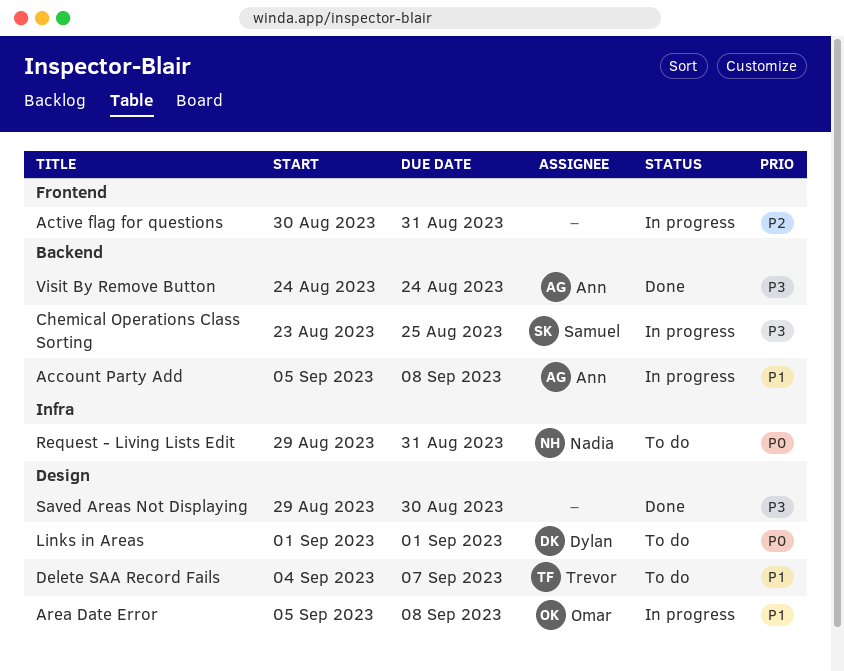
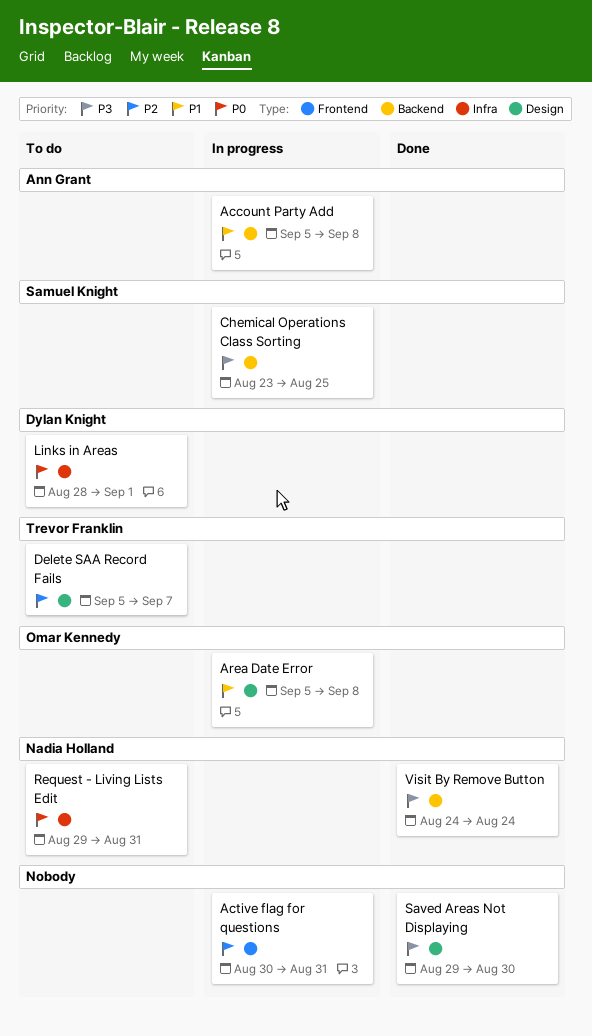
Delete SAA Record Fails, priority: P1 -> P2
Delete SAA Record Fails, start: Sep 4 -> Sep 5
Links in Areas, label: Design -> Infra
Links in Areas, start: Sep 1 -> Aug 28
Visit By Remove Button, owner: Ann Grant -> Nadia Holland

